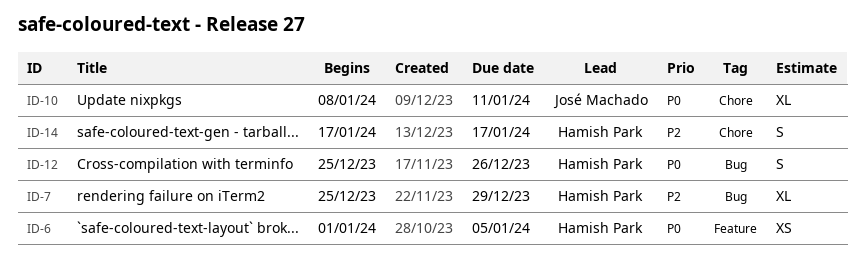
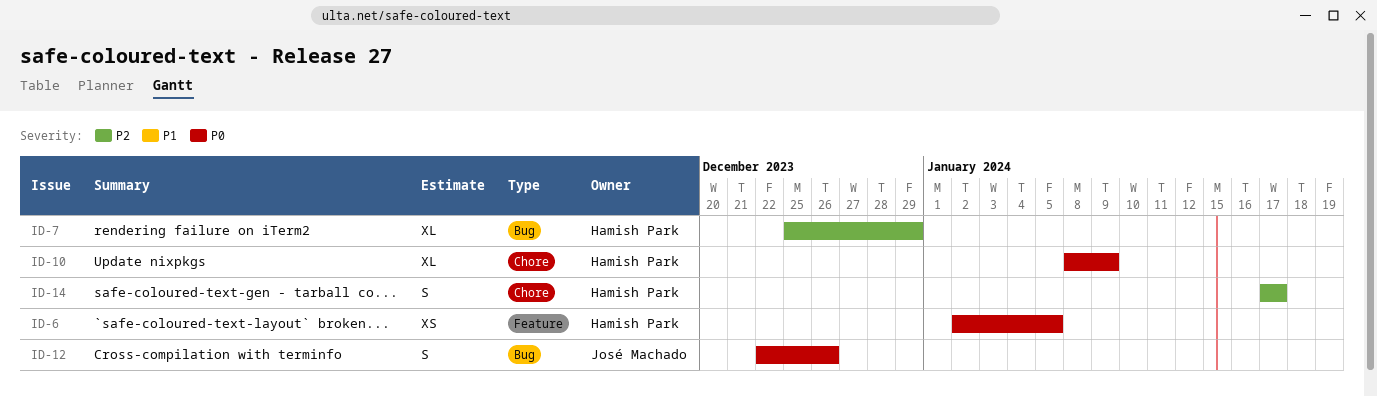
ID-6, start: Jan 1 -> Jan 2
ID-10, owner: José Machado -> Hamish Park
ID-10, due: Jan 11 -> Jan 9
ID-12, owner: Hamish Park -> José Machado
ID-12, start: Dec 25 -> Dec 22

